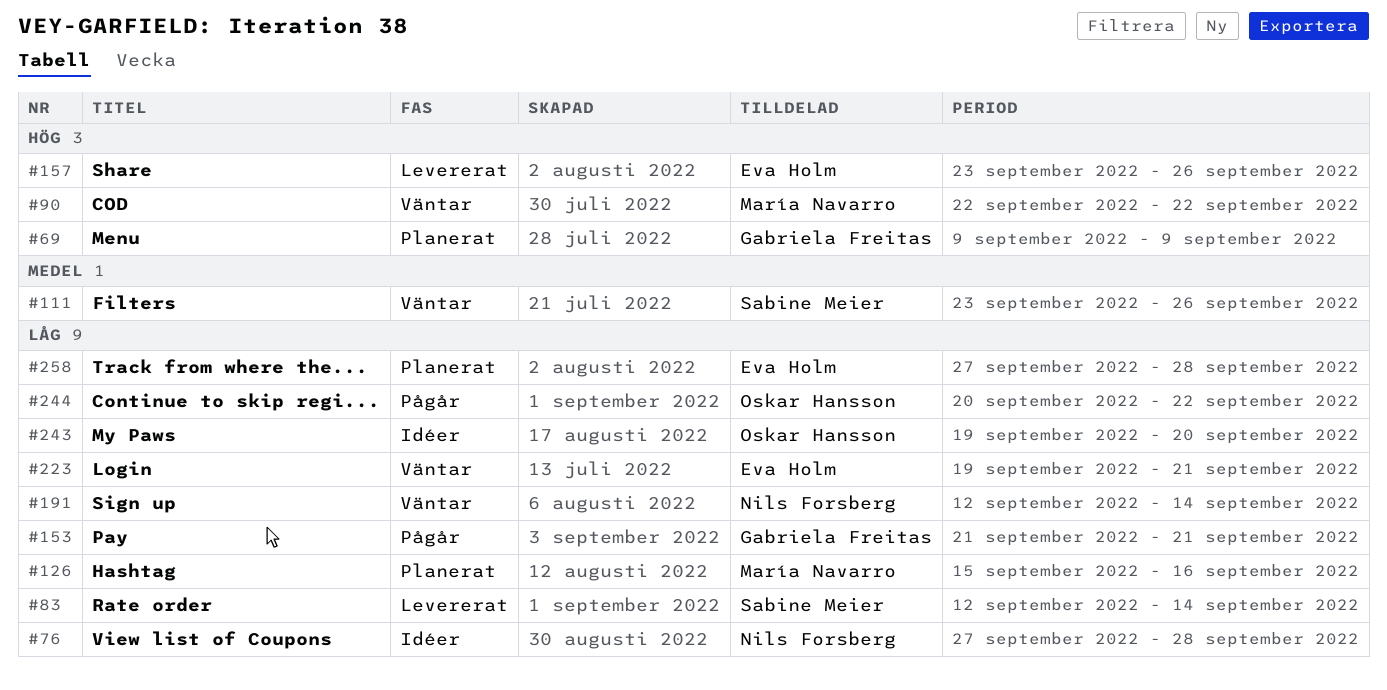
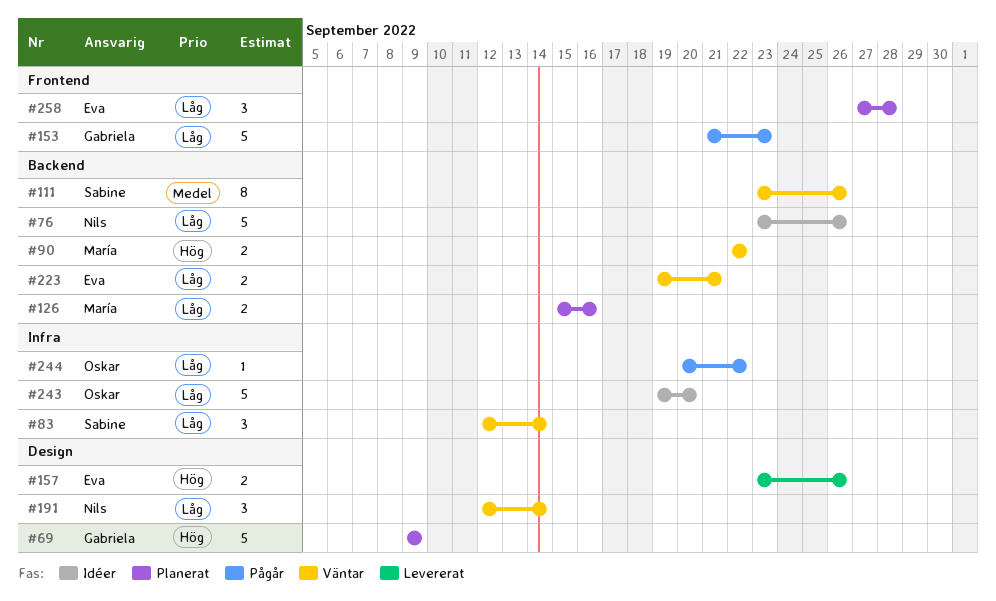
#76, start: Sep 27 -> Sep 23
#76, due: Sep 28 -> Sep 26
#83, status: Levererat -> Väntar
#153, due: Sep 21 -> Sep 23

